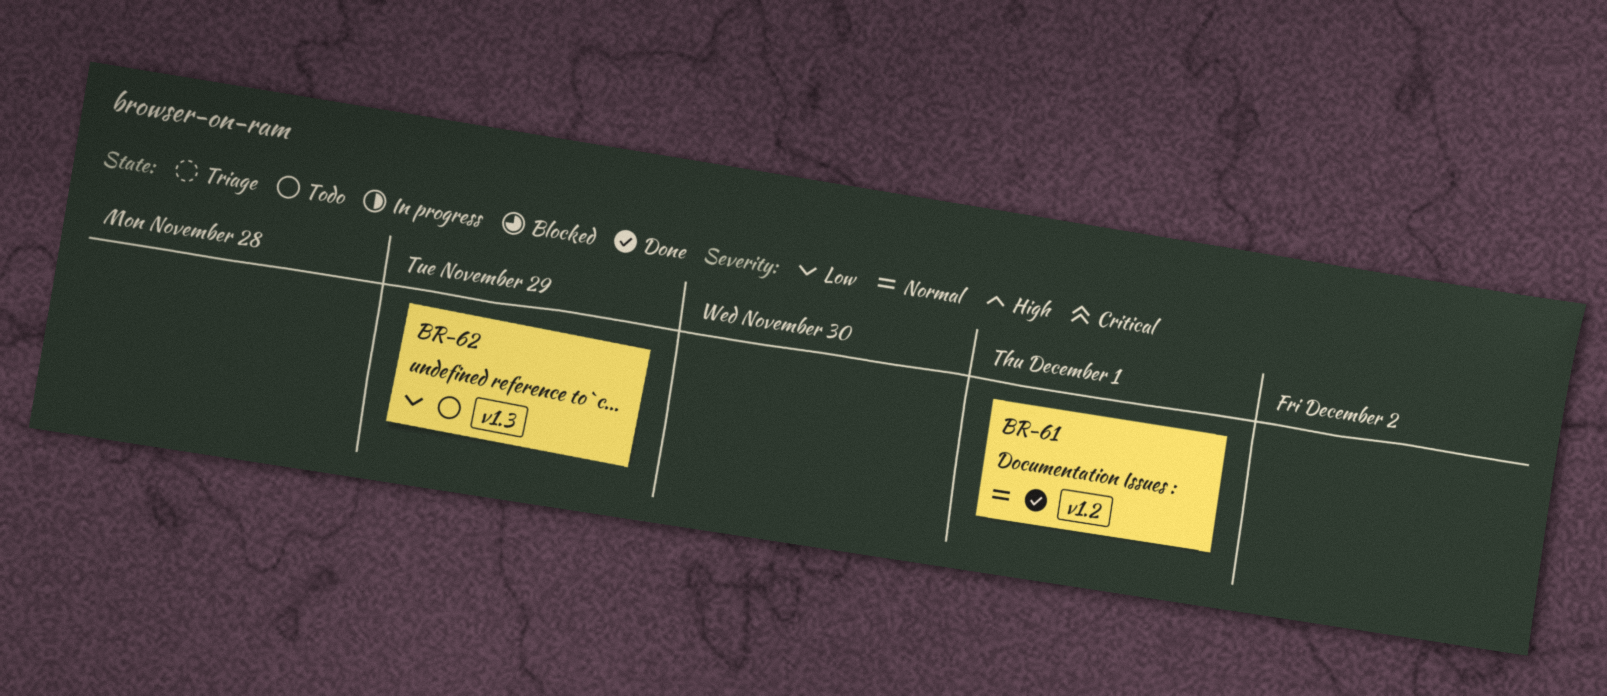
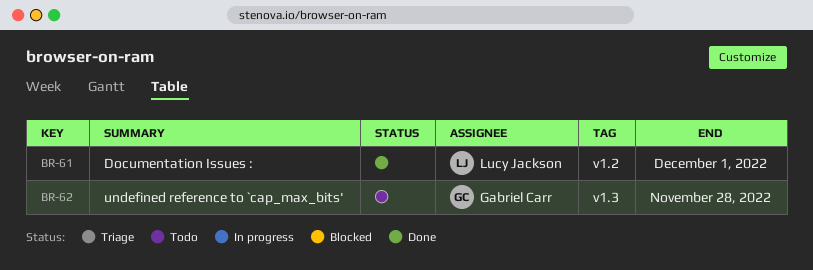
BR-62, due: Nov 29 -> Nov 28

